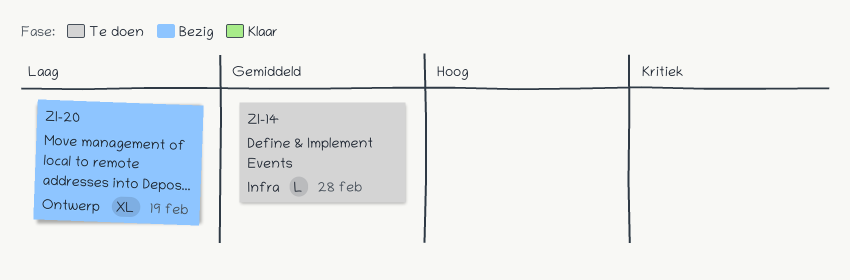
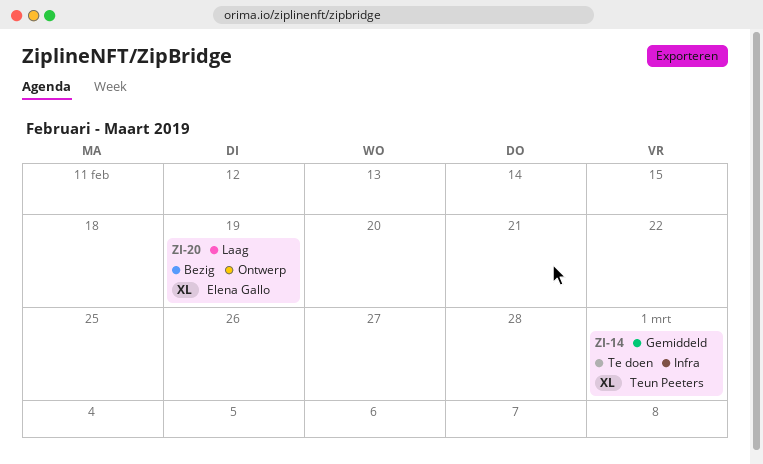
ZI-14, estimate: L -> XL
ZI-14, due: Feb 28 -> Mar 1

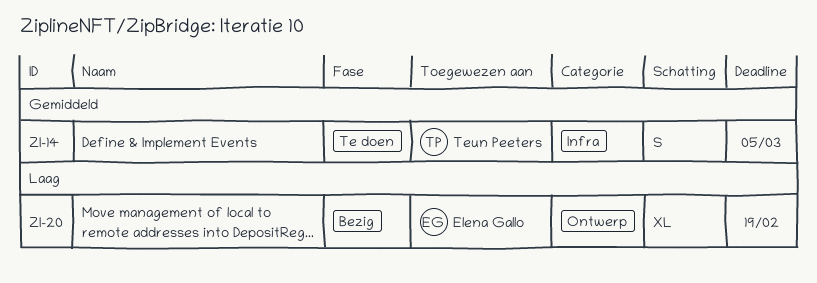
ZI-14, estimate: XL -> S
ZI-14, due: Mar 1 -> Mar 5

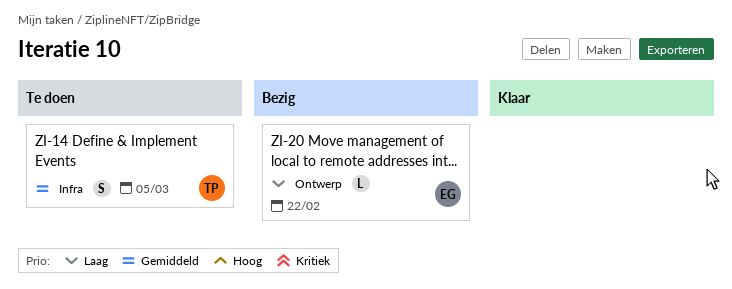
ZI-20, estimate: XL -> L
ZI-20, due: Feb 19 -> Feb 22

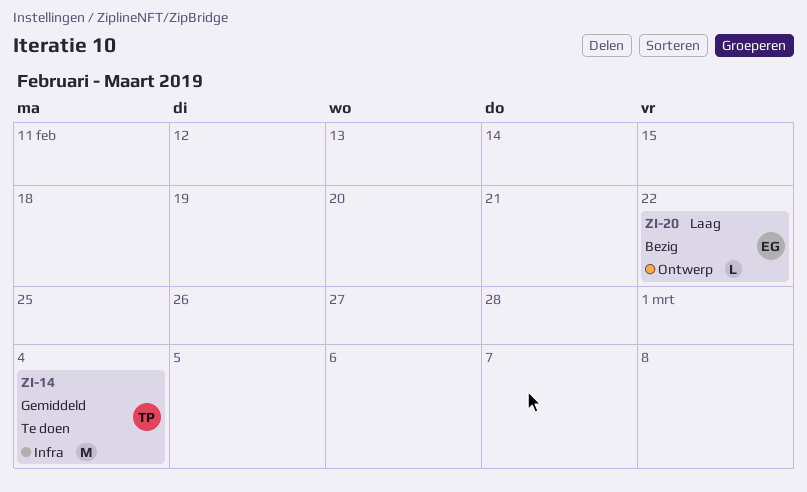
ZI-14, estimate: S -> M
ZI-14, due: Mar 5 -> Mar 4

